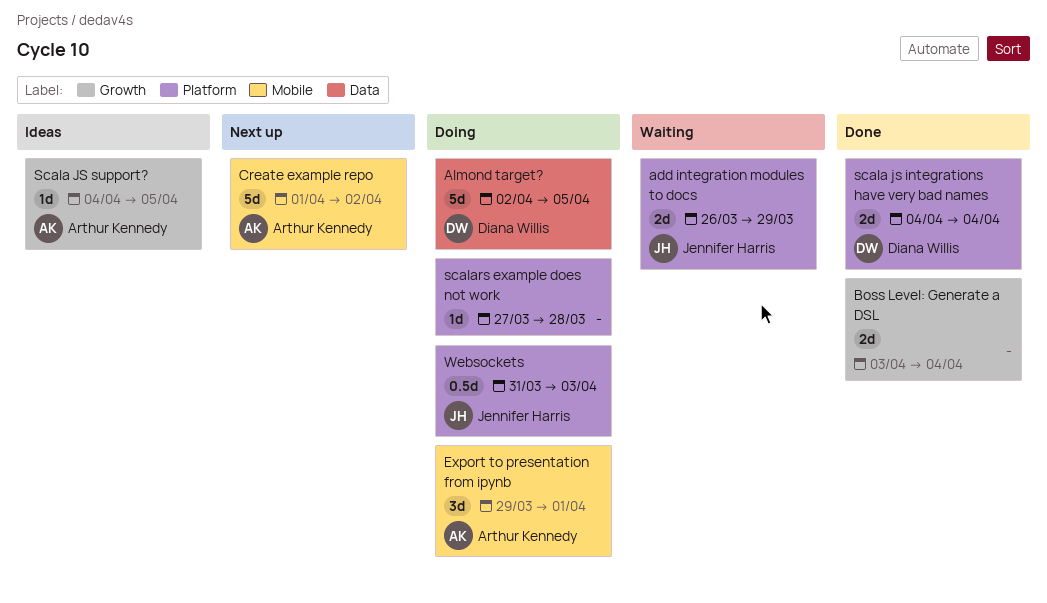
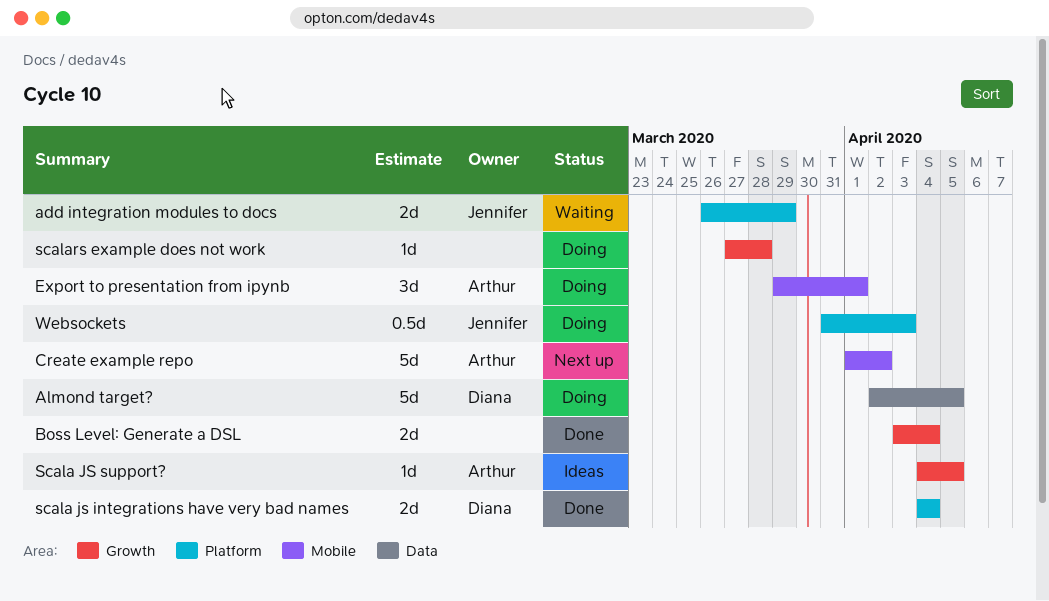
scalars example does not work, label: Platform -> Growth

